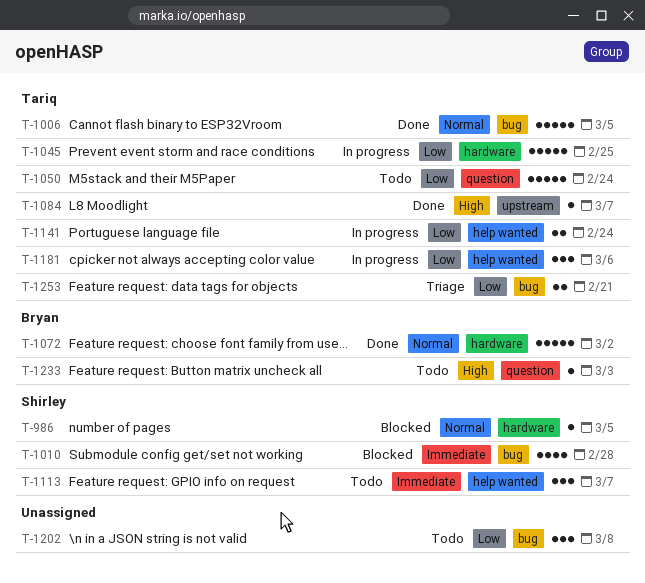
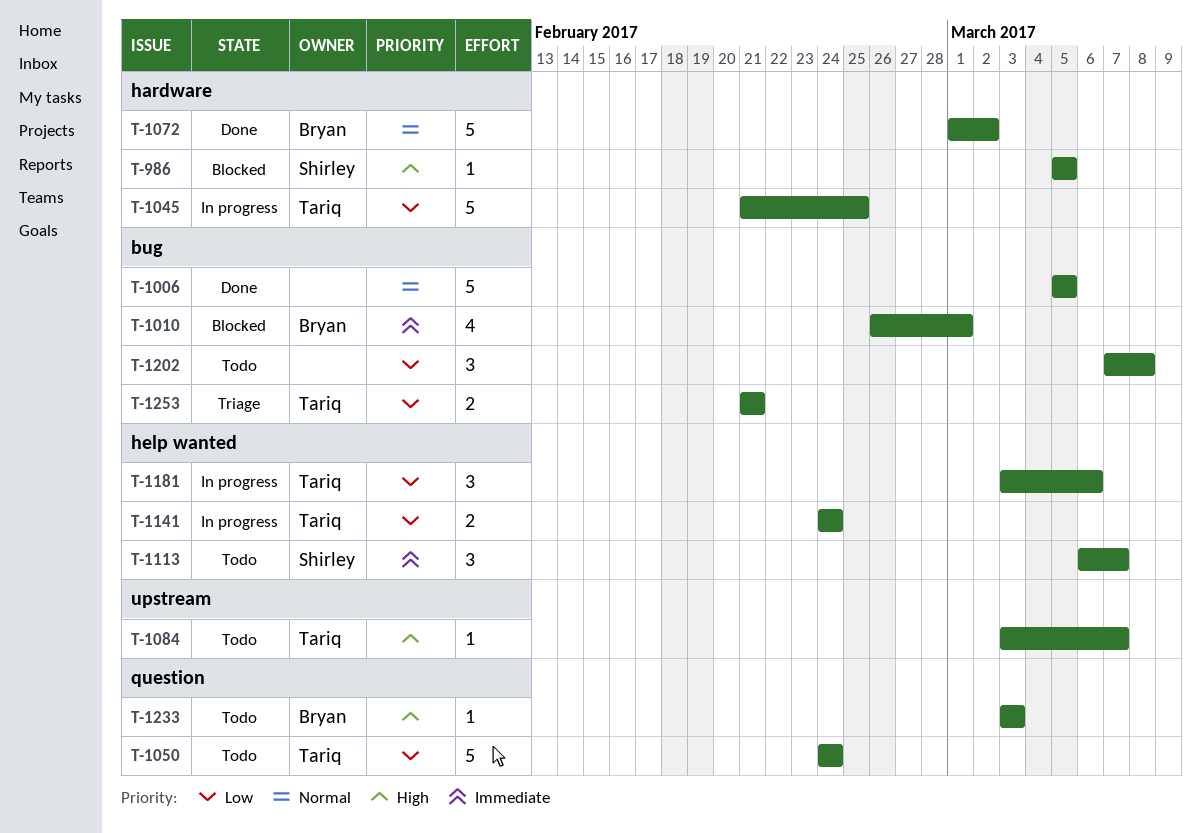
T-986, priority: Normal -> High
T-1006, owner: Tariq -> none
T-1010, owner: Shirley -> Bryan
T-1010, due: Feb 28 -> Mar 1
T-1084, status: Done -> Todo

